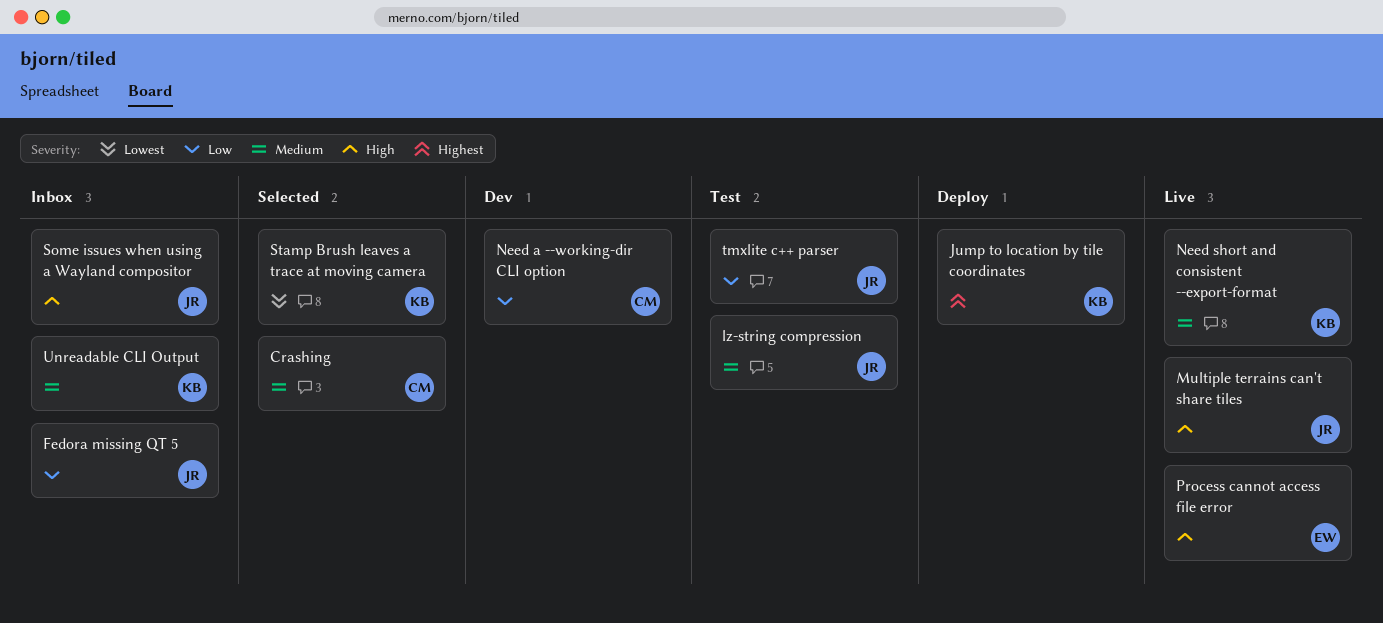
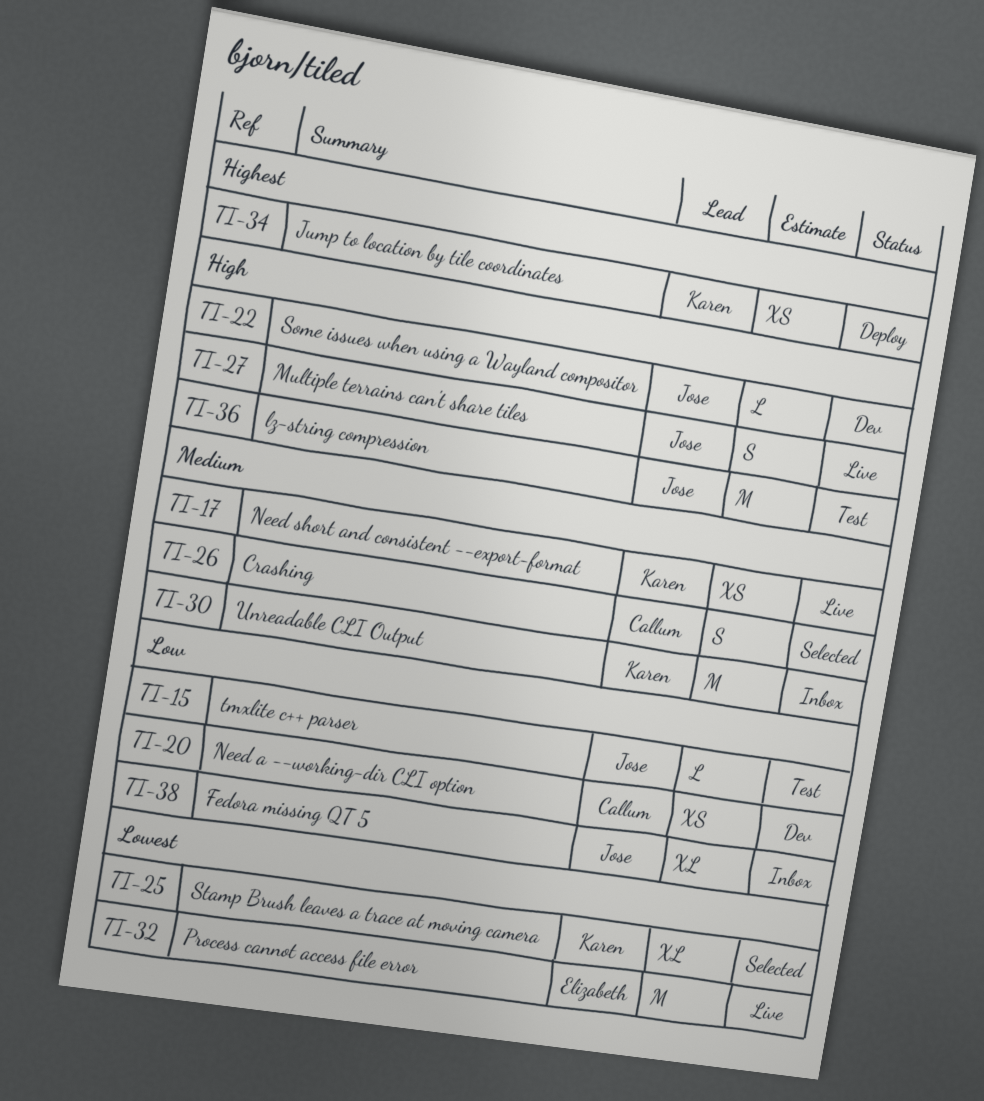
lz-string compression, priority: Medium -> High
Process cannot access file error, priority: High -> Lowest
Some issues when using a Wayland compositor, status: Inbox -> Dev

